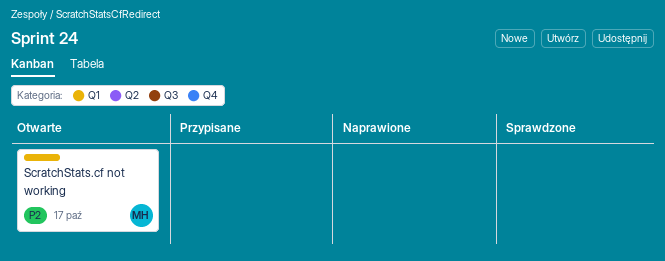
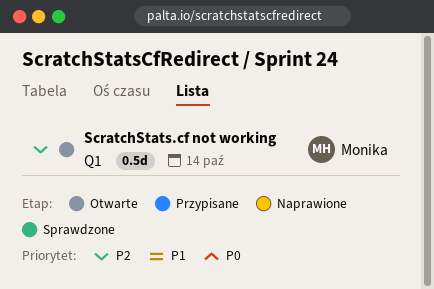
ScratchStats.cf not working, due: Oct 17 -> Oct 14

